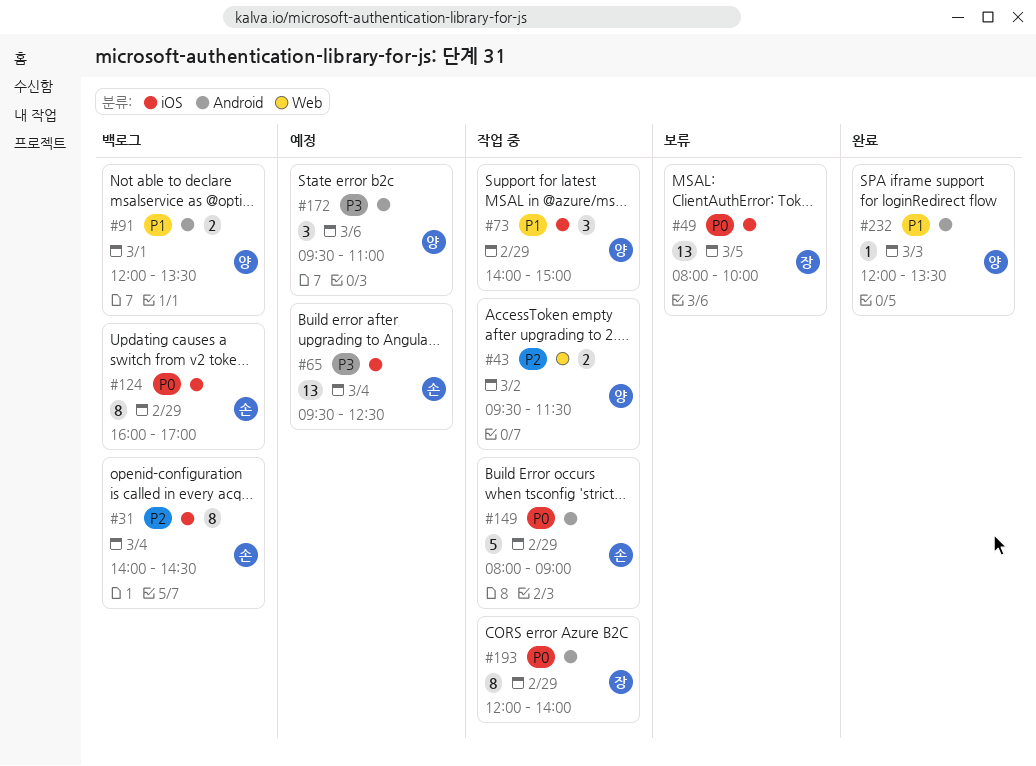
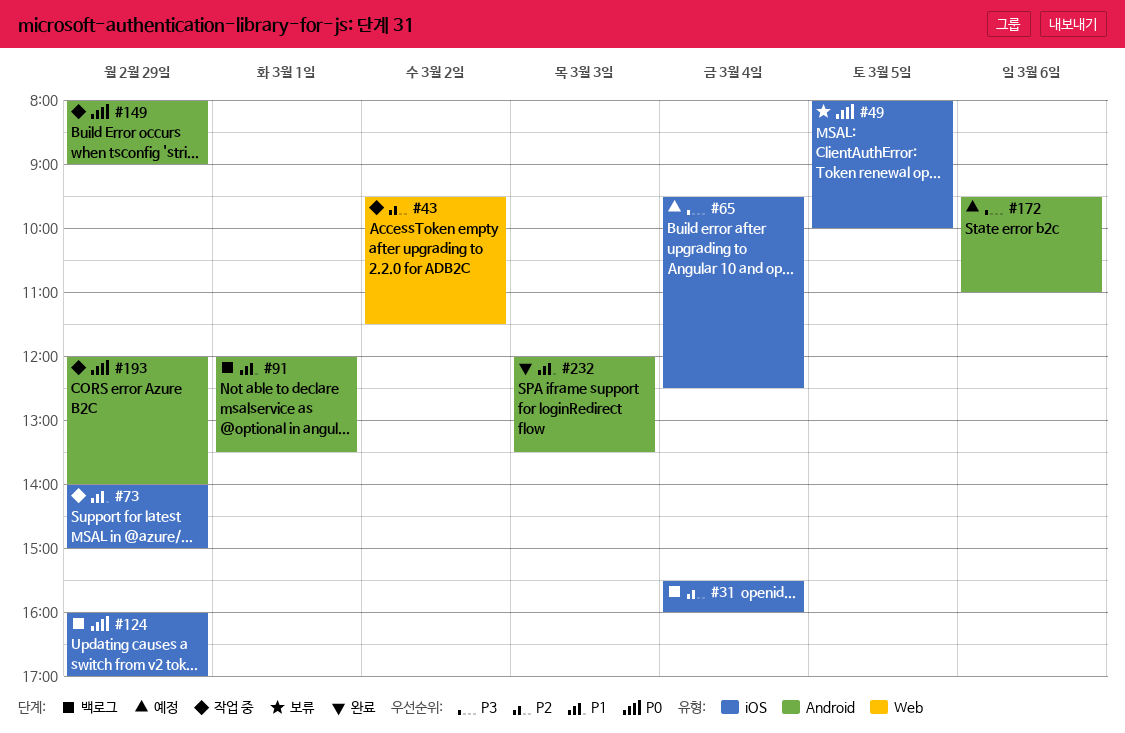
#31, begins: 14:00 -> 15:30
#31, ends: 14:30 -> 16:00

